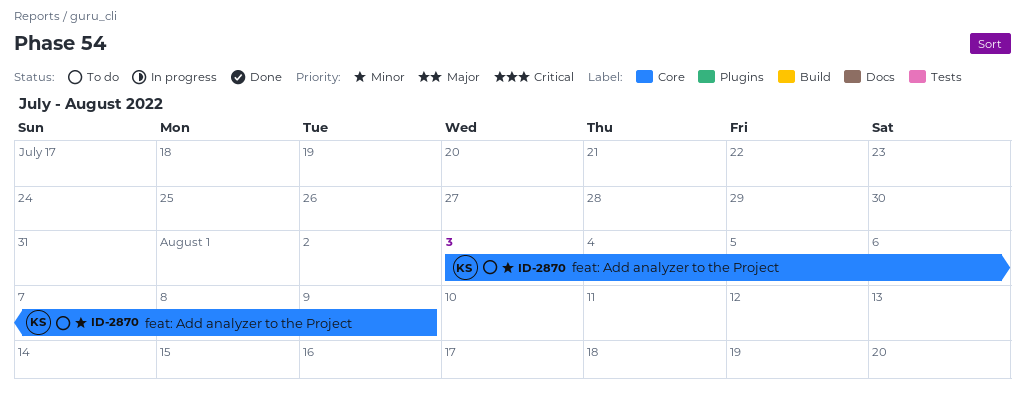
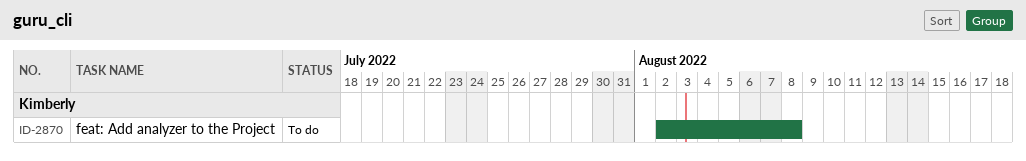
ID-2870, start: Aug 3 -> Aug 2
ID-2870, due: Aug 9 -> Aug 8

